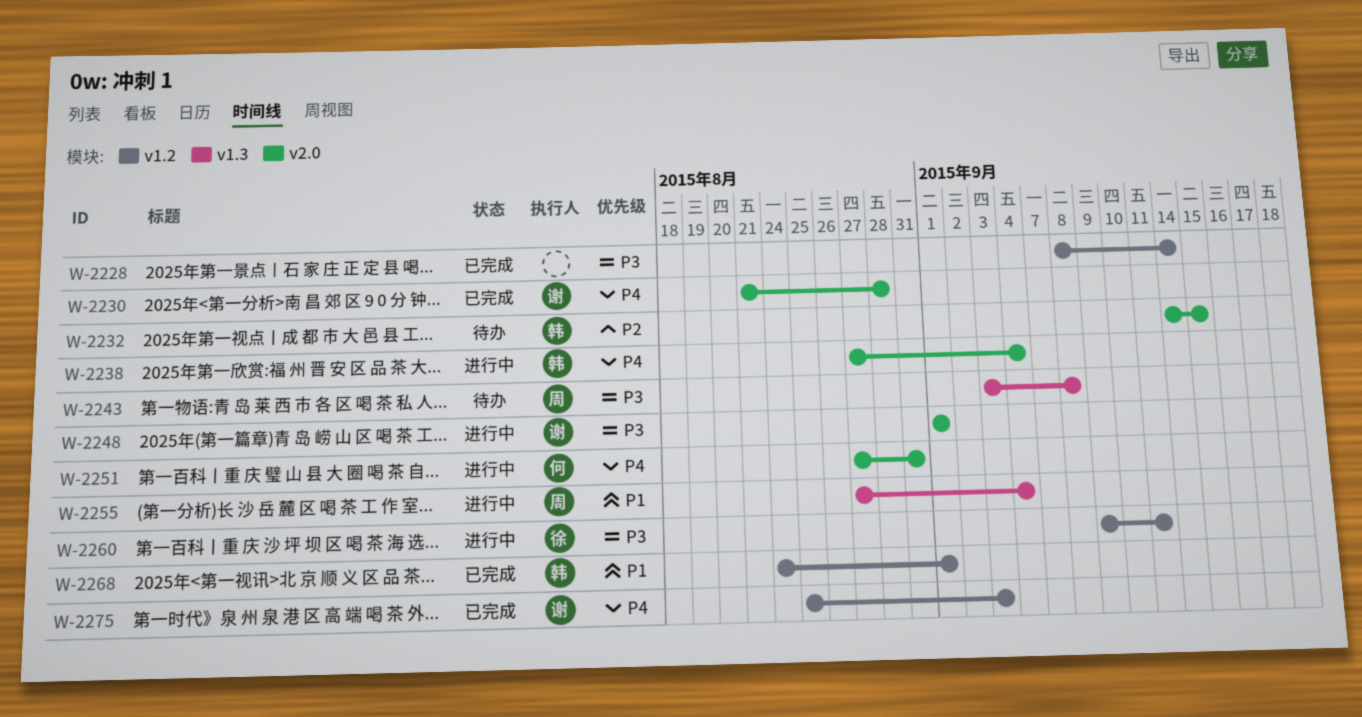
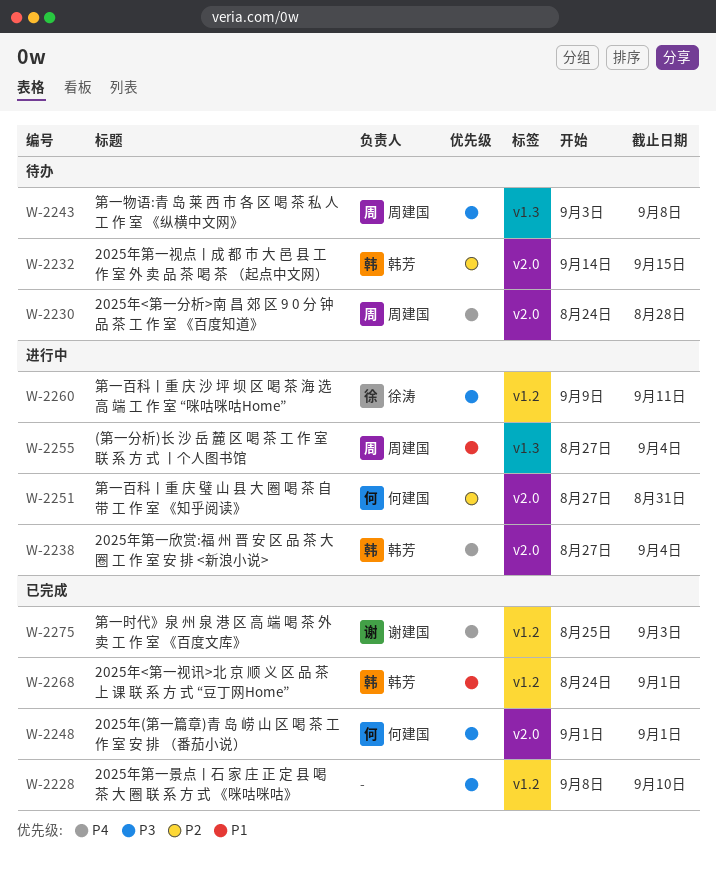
W-2228, due: Sep 14 -> Sep 10
W-2230, status: 已完成 -> 待办
W-2230, owner: 谢建国 -> 周建国
W-2230, start: Aug 21 -> Aug 24
W-2248, status: 进行中 -> 已完成
W-2248, owner: 谢建国 -> 何建国
W-2251, priority: P4 -> P2

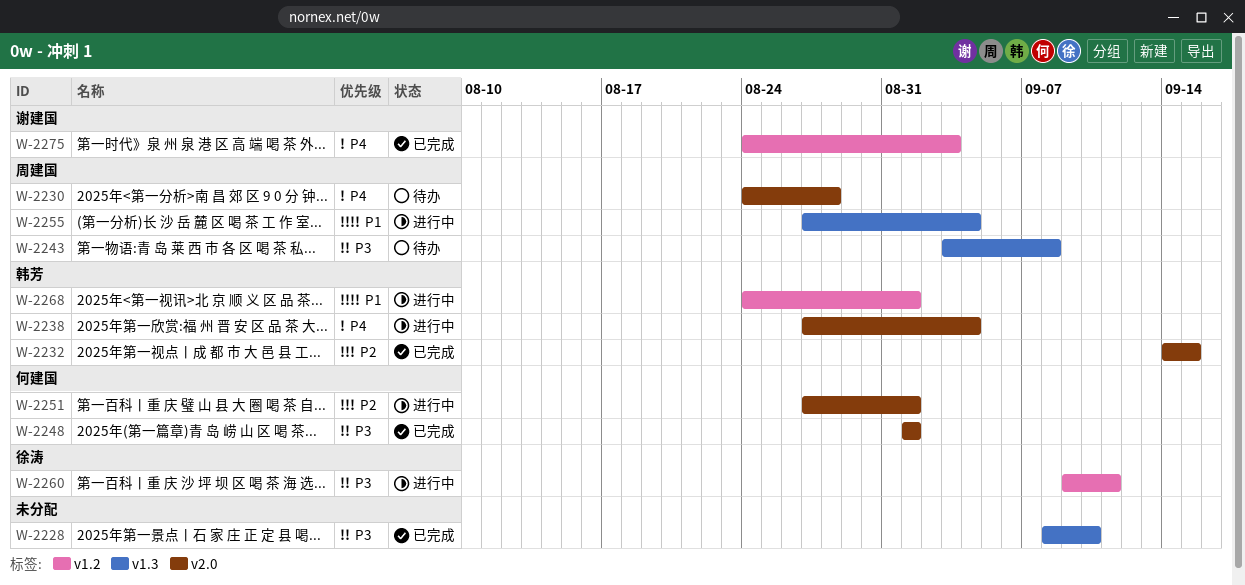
W-2228, label: v1.2 -> v1.3
W-2232, status: 待办 -> 已完成
W-2251, due: Aug 31 -> Sep 1
W-2268, status: 已完成 -> 进行中
W-2275, start: Aug 25 -> Aug 24

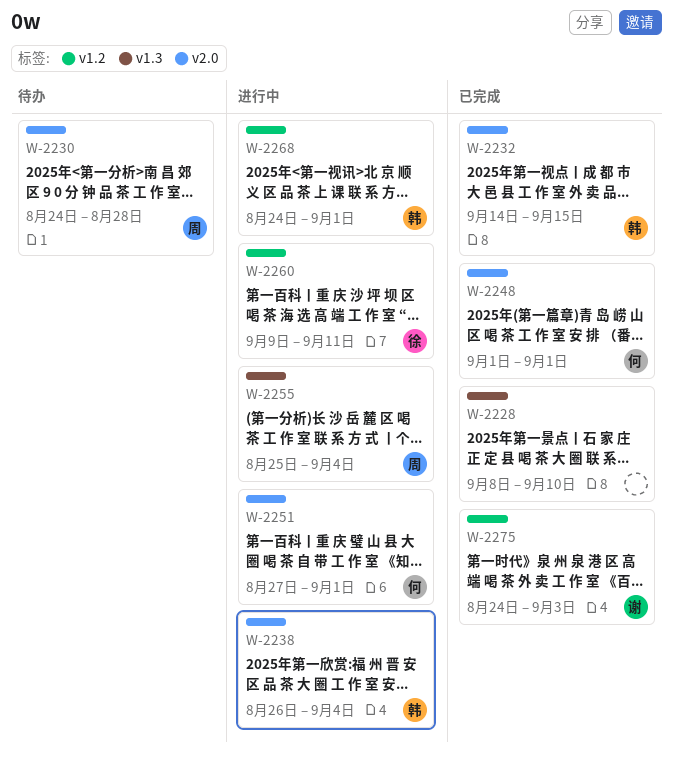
W-2238, start: Aug 27 -> Aug 26
W-2243: present -> none
W-2255, start: Aug 27 -> Aug 25

